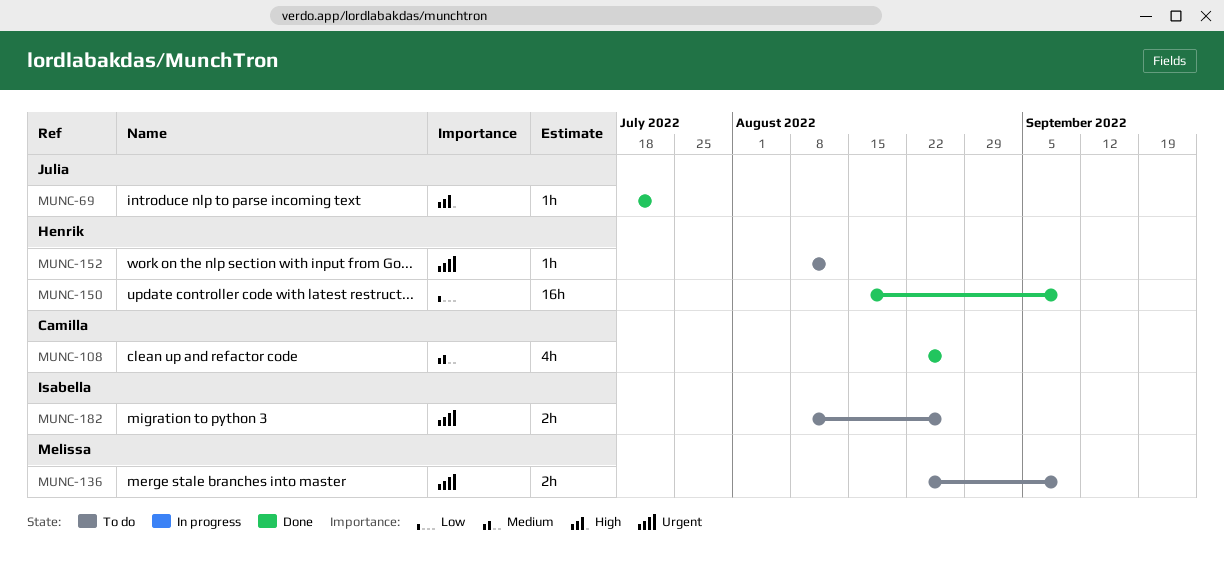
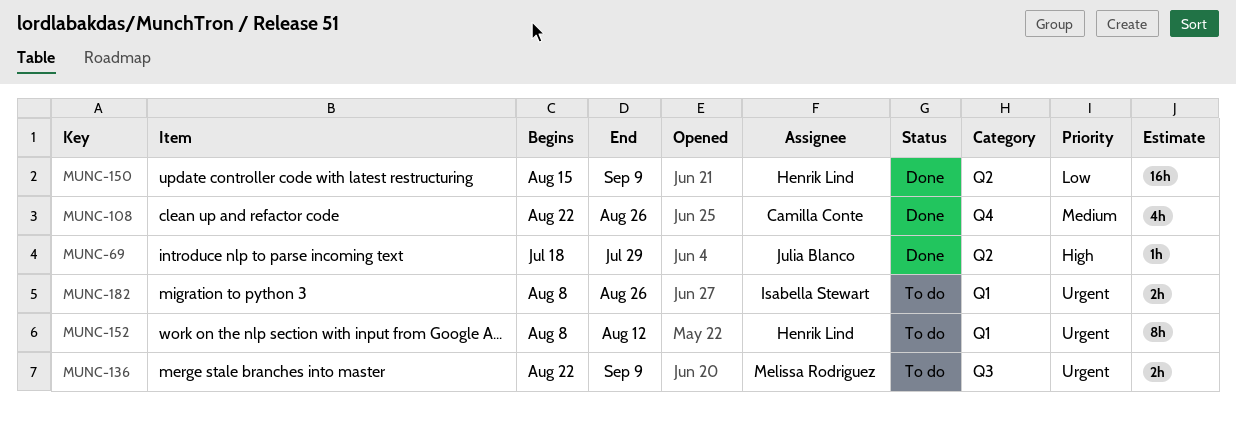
MUNC-69, due: Jul 22 -> Jul 29
MUNC-152, estimate: 1h -> 8h

